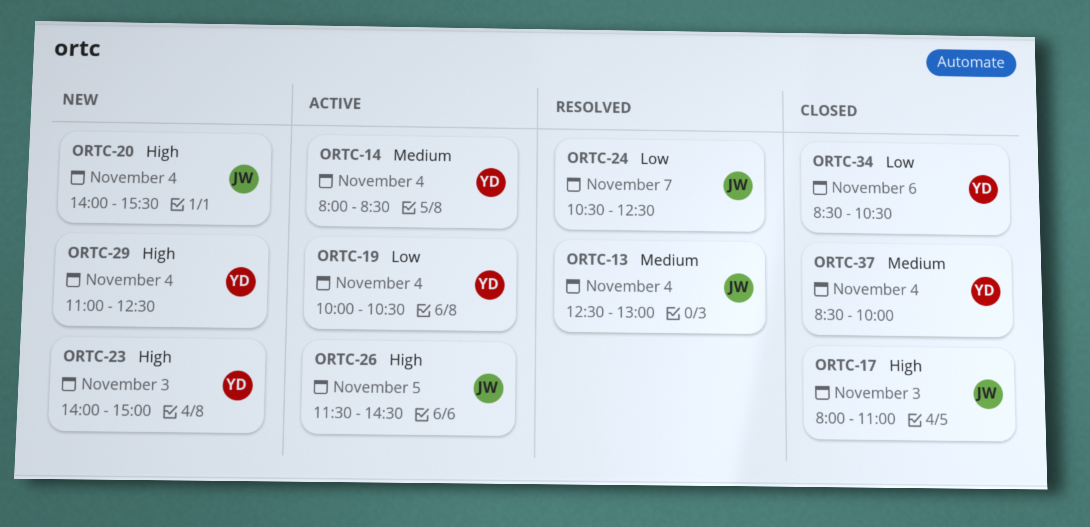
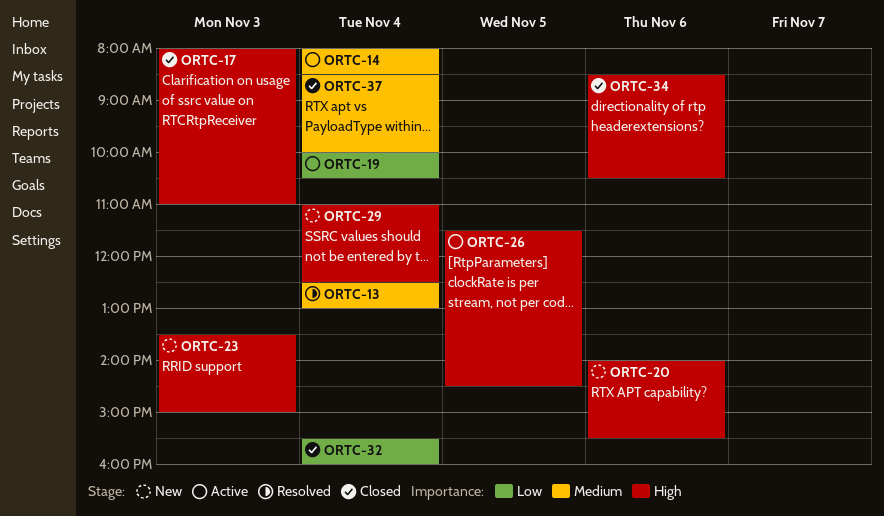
ORTC-20, day: Nov 4 -> Nov 6
ORTC-23, begins: 14:00 -> 13:30
ORTC-24: present -> none
ORTC-32: none -> present
ORTC-34, priority: Low -> High

